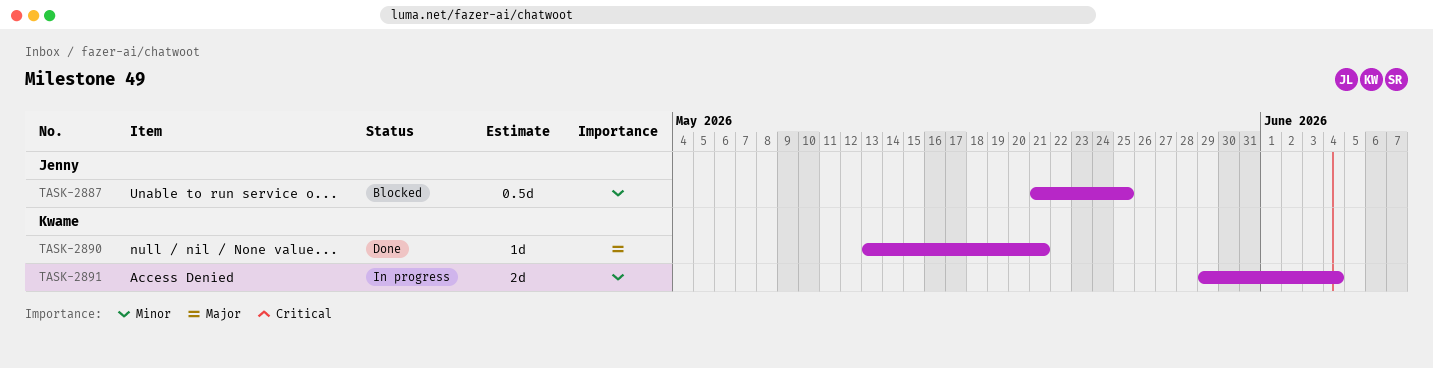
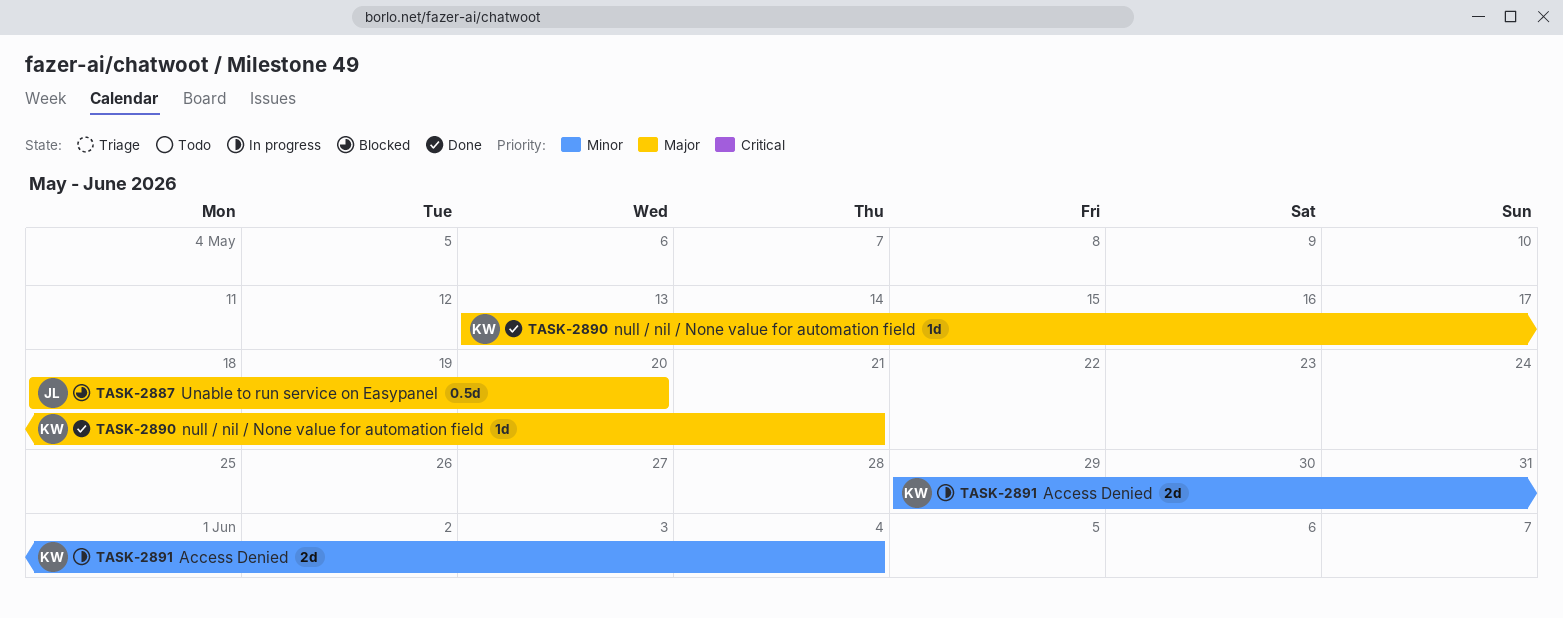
TASK-2887, priority: Minor -> Major
TASK-2887, start: May 21 -> May 18
TASK-2887, due: May 25 -> May 20

